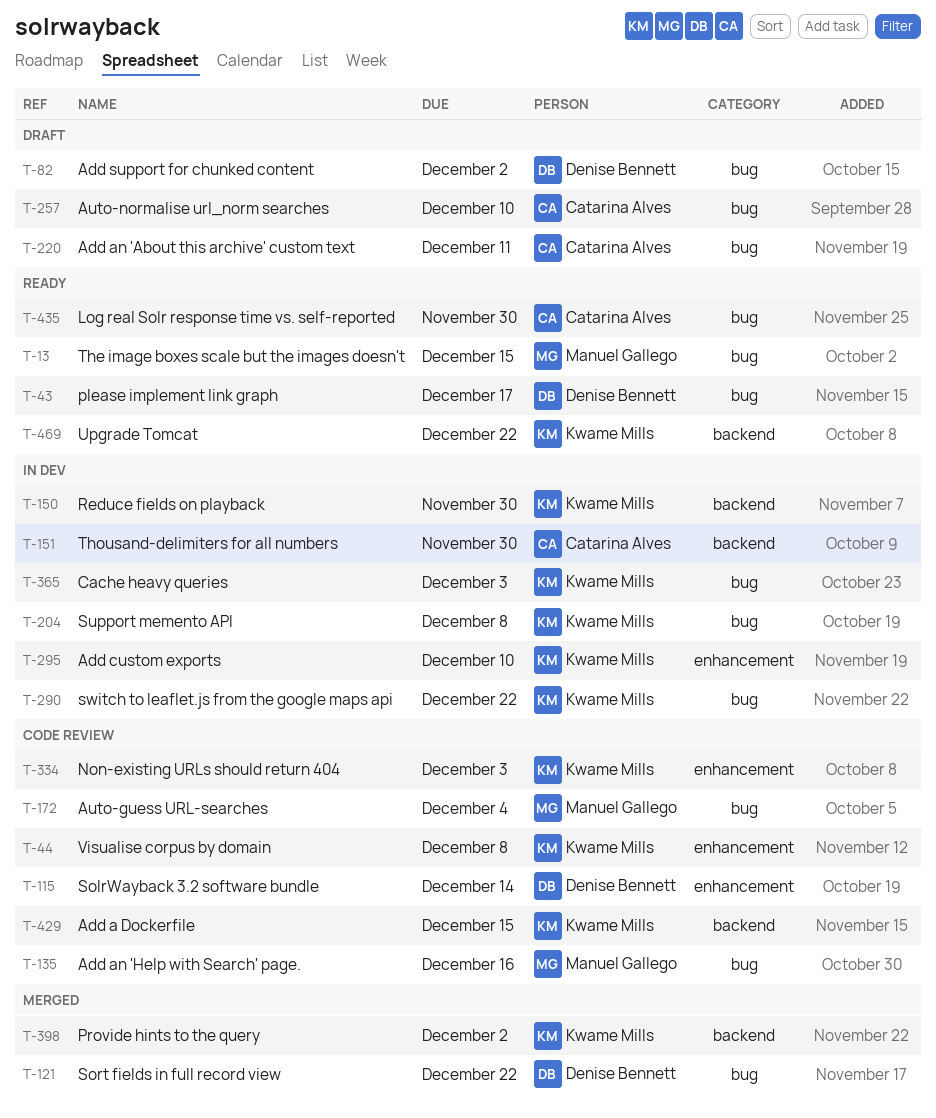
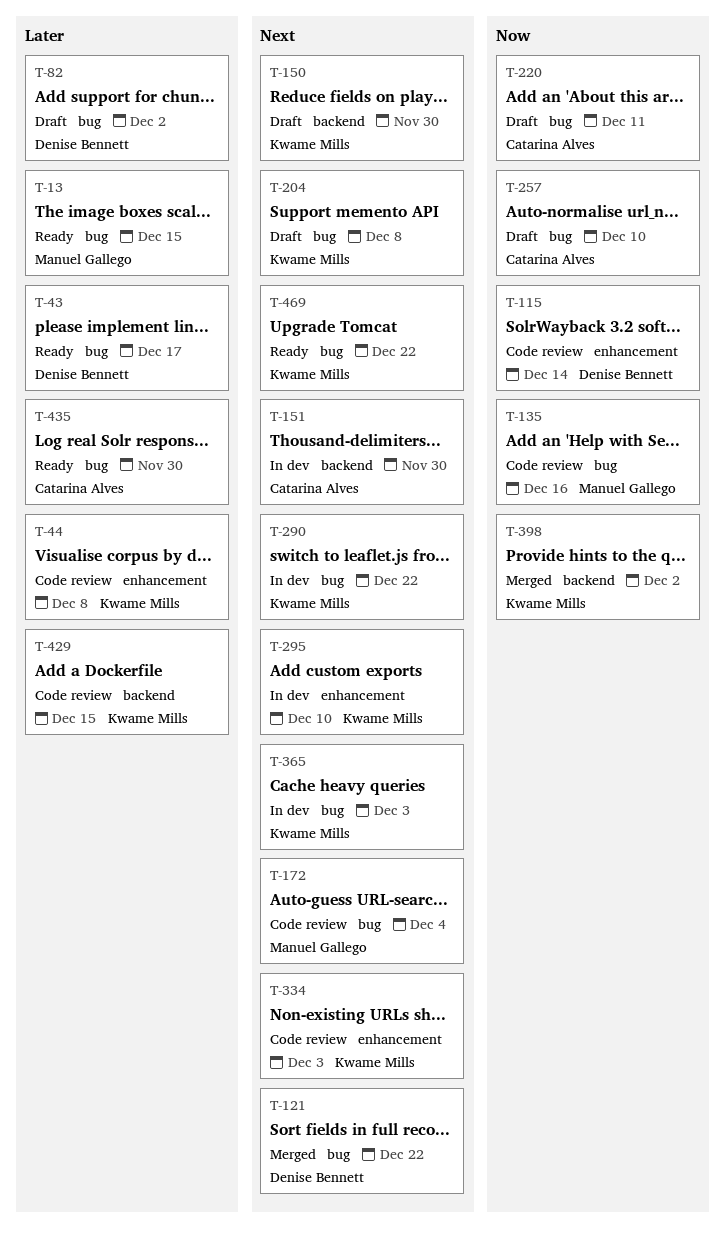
T-150, status: In dev -> Draft
T-204, status: In dev -> Draft
T-469, label: backend -> bug

